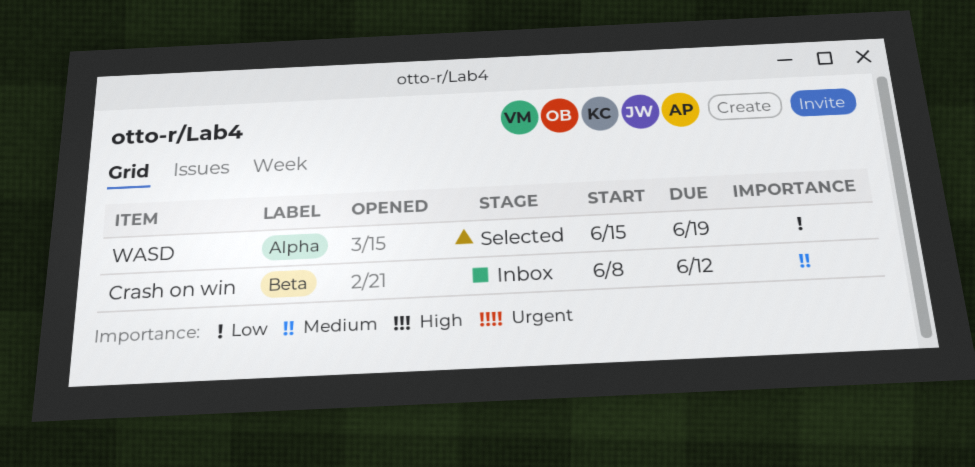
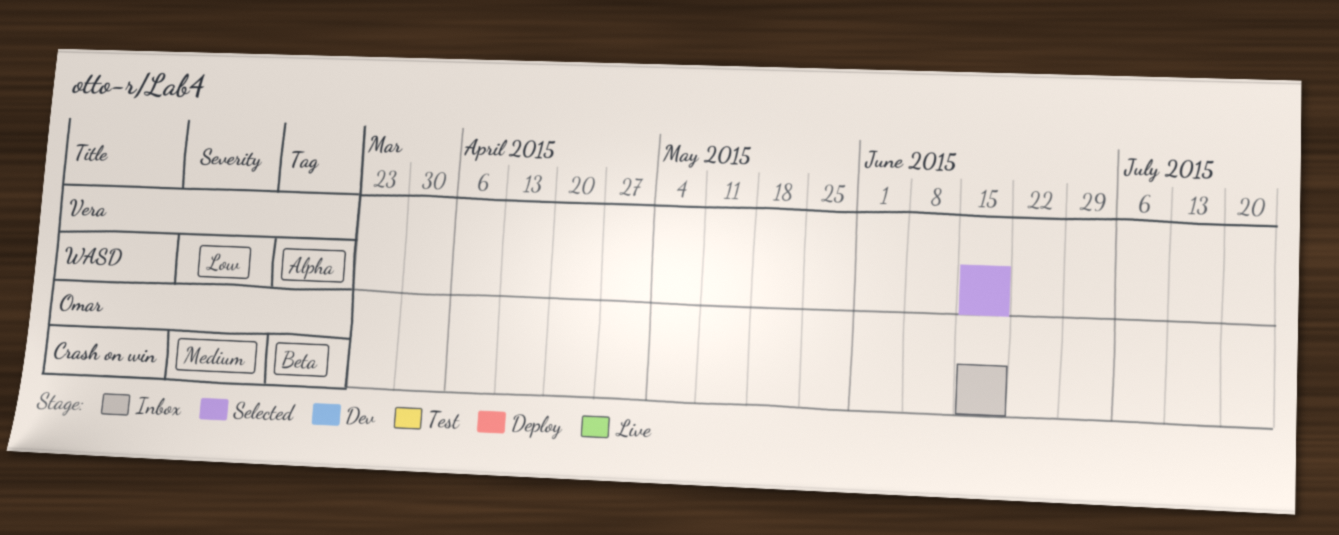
Crash on win, start: Jun 8 -> Jun 15
Crash on win, due: Jun 12 -> Jun 19

